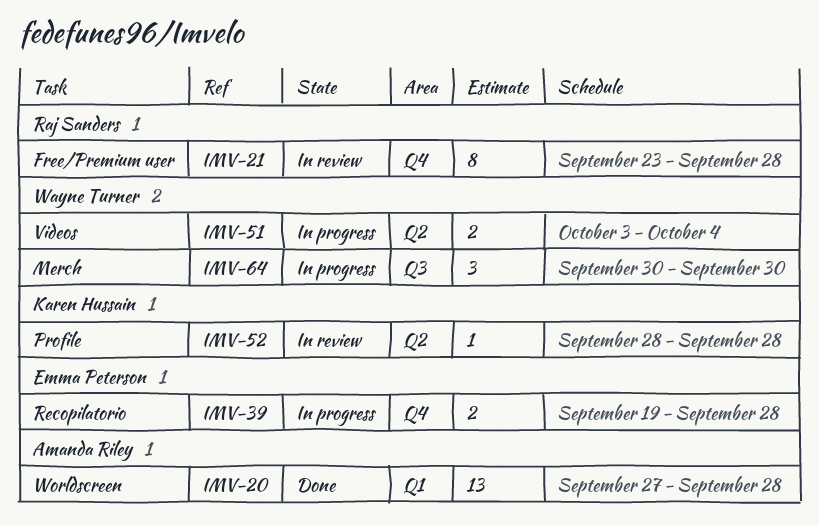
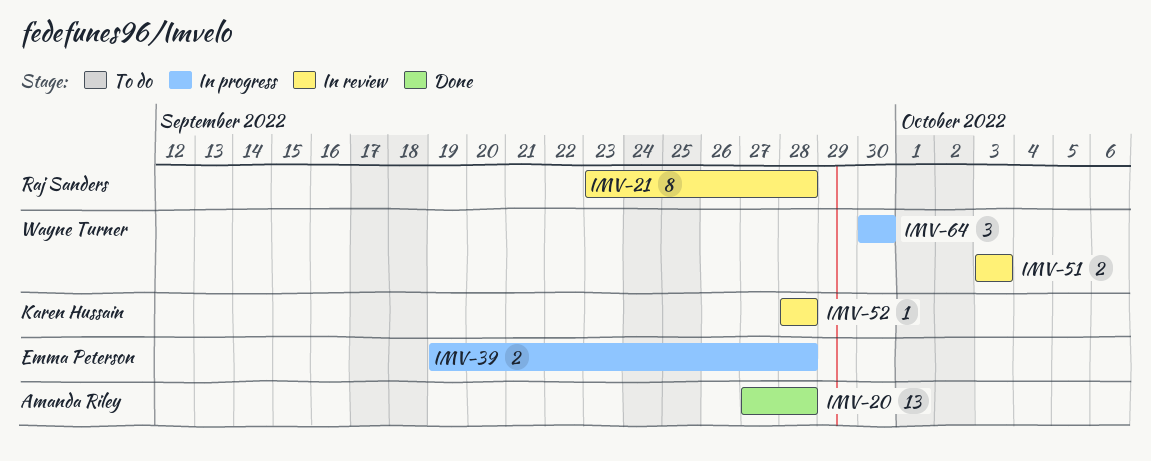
IMV-51, status: In progress -> In review
IMV-51, due: Oct 4 -> Oct 3

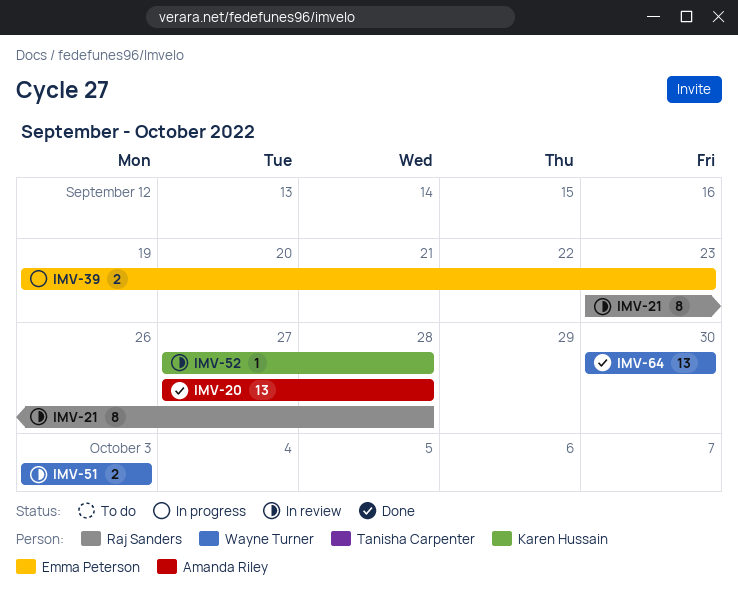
IMV-39, due: Sep 28 -> Sep 23
IMV-52, start: Sep 28 -> Sep 27
IMV-64, status: In progress -> Done
IMV-64, estimate: 3 -> 13

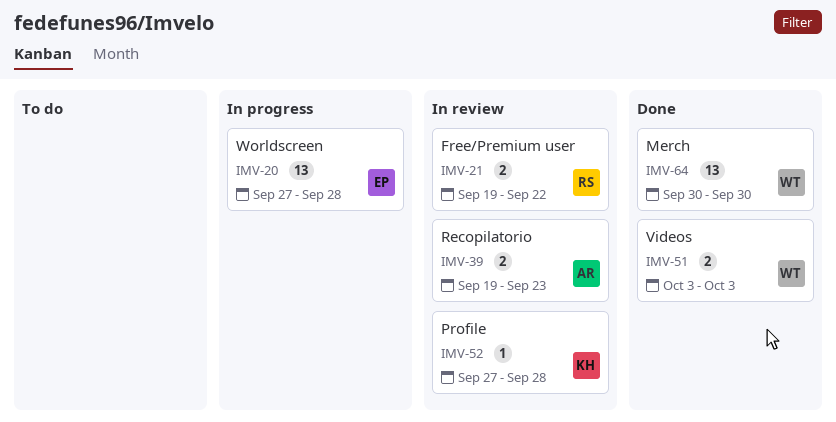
IMV-20, status: Done -> In progress
IMV-20, owner: Amanda Riley -> Emma Peterson
IMV-21, estimate: 8 -> 2
IMV-21, start: Sep 23 -> Sep 19
IMV-21, due: Sep 28 -> Sep 22
IMV-39, status: In progress -> In review
IMV-39, owner: Emma Peterson -> Amanda Riley
IMV-51, status: In review -> Done

